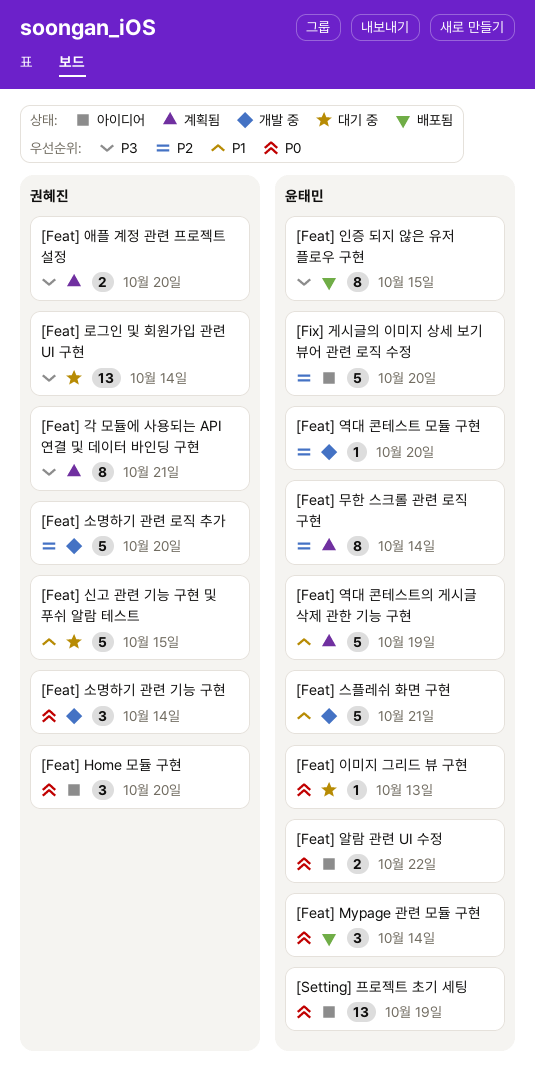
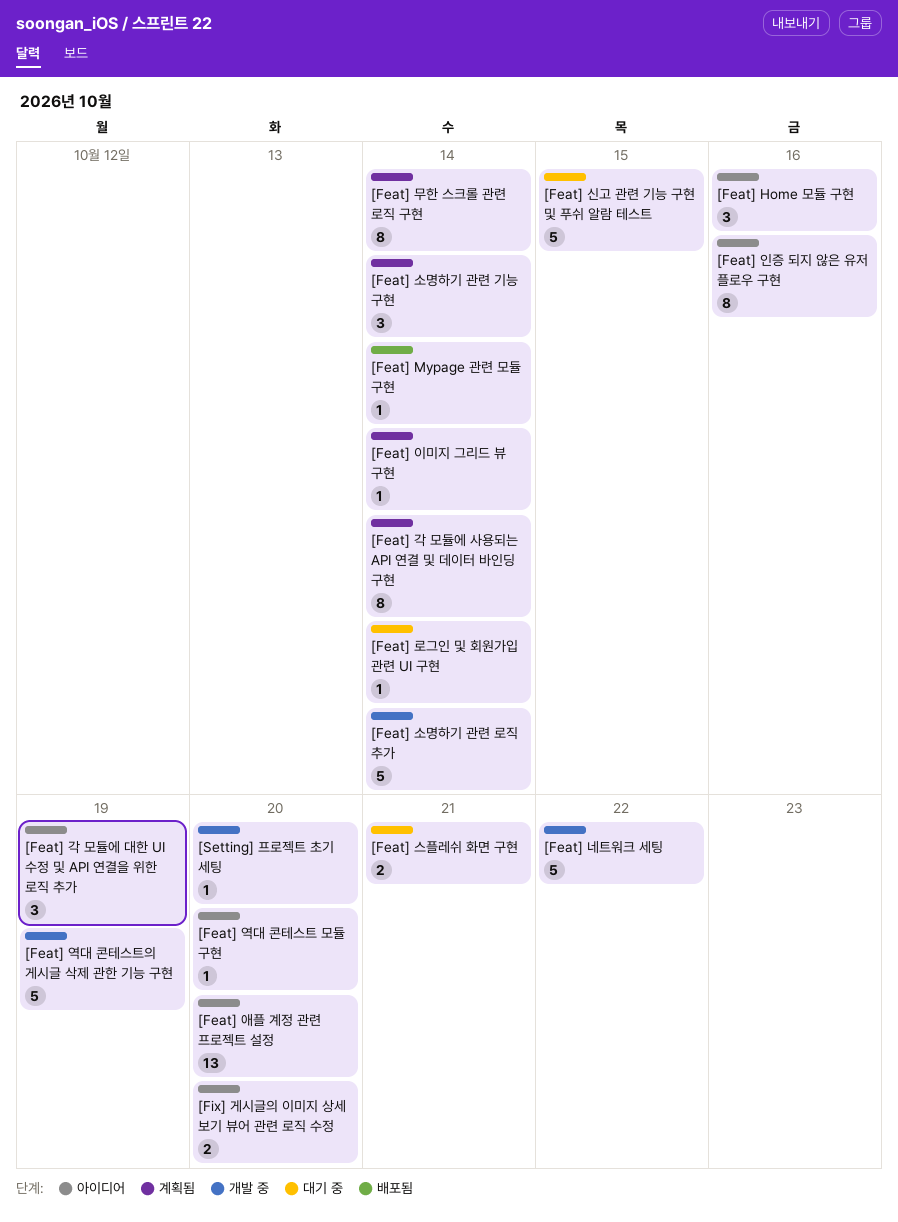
[Feat] Home 모듈 구현, due: Oct 20 -> Oct 16
[Feat] Mypage 관련 모듈 구현, estimate: 3 -> 1
[Feat] 각 모듈에 대한 UI 수정 및 API 연결을 위한 로직 추가: none -> present
[Feat] 각 모듈에 사용되는 API 연결 및 데이터 바인딩 구현, due: Oct 21 -> Oct 14
[Feat] 네트워크 세팅: none -> present
[Feat] 로그인 및 회원가입 관련 UI 구현, estimate: 13 -> 1
[Feat] 소명하기 관련 기능 구현, status: 개발 중 -> 계획됨
[Feat] 소명하기 관련 로직 추가, due: Oct 20 -> Oct 14
[Feat] 스플레쉬 화면 구현, status: 개발 중 -> 대기 중
[Feat] 스플레쉬 화면 구현, estimate: 5 -> 2
[Feat] 알람 관련 UI 수정: present -> none
[Feat] 애플 계정 관련 프로젝트 설정, status: 계획됨 -> 아이디어
[Feat] 애플 계정 관련 프로젝트 설정, estimate: 2 -> 13
[Feat] 역대 콘테스트 모듈 구현, status: 개발 중 -> 아이디어
[Feat] 역대 콘테스트의 게시글 삭제 관한 기능 구현, status: 계획됨 -> 개발 중
[Feat] 이미지 그리드 뷰 구현, status: 대기 중 -> 계획됨
[Feat] 이미지 그리드 뷰 구현, due: Oct 13 -> Oct 14
[Feat] 인증 되지 않은 유저 플로우 구현, status: 배포됨 -> 아이디어
[Feat] 인증 되지 않은 유저 플로우 구현, due: Oct 15 -> Oct 16
[Fix] 게시글의 이미지 상세 보기 뷰어 관련 로직 수정, estimate: 5 -> 2
[Setting] 프로젝트 초기 세팅, status: 아이디어 -> 개발 중
[Setting] 프로젝트 초기 세팅, estimate: 13 -> 1
[Setting] 프로젝트 초기 세팅, due: Oct 19 -> Oct 20

